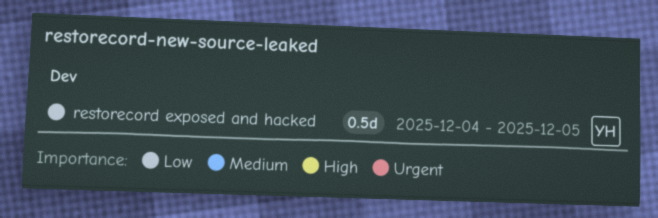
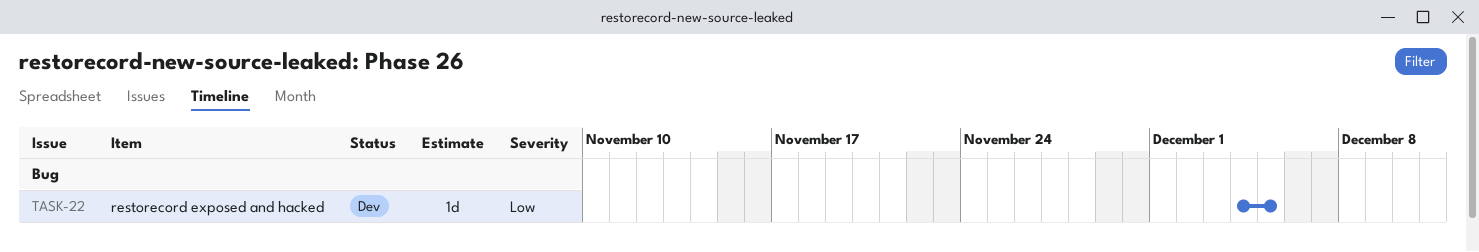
restorecord exposed and hacked, estimate: 0.5d -> 1d

